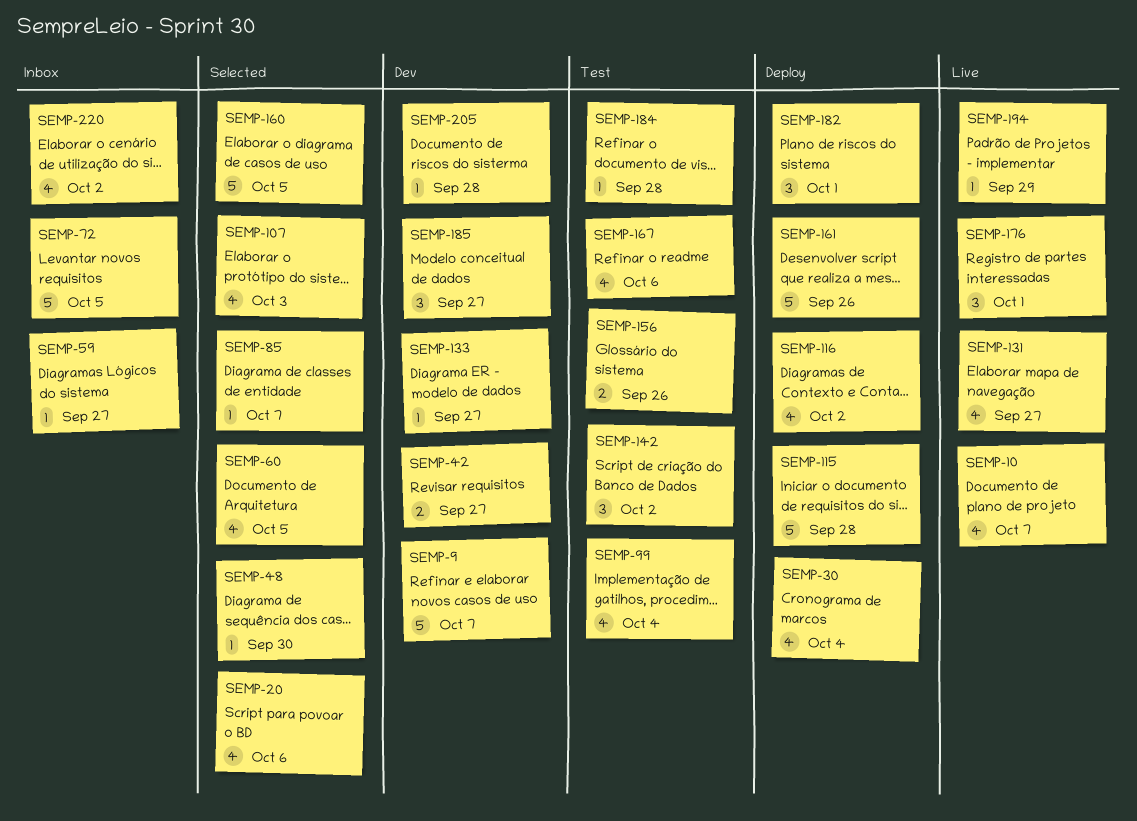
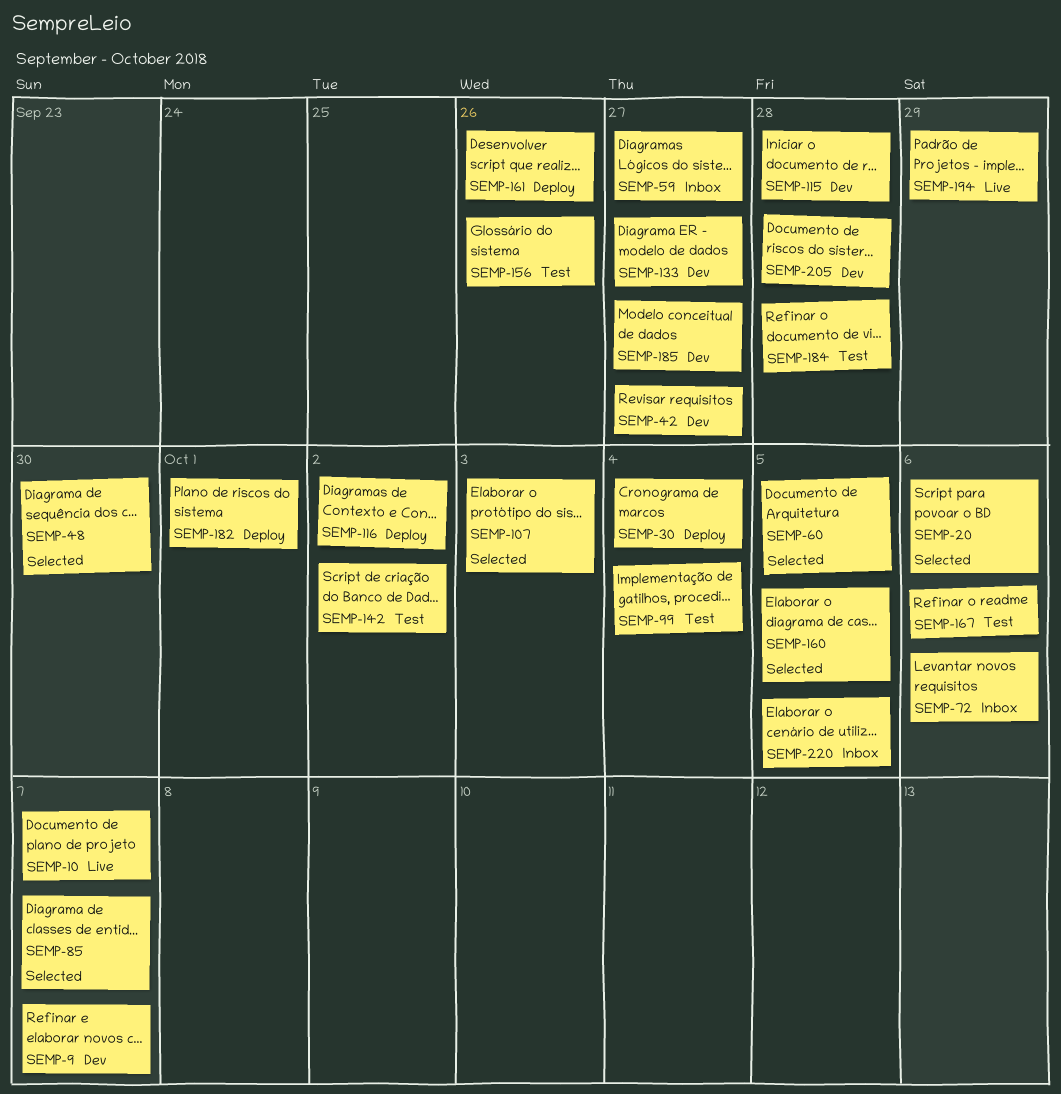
SEMP-72, due: Oct 5 -> Oct 6
SEMP-115, status: Deploy -> Dev
SEMP-131: present -> none
SEMP-176: present -> none
SEMP-220, due: Oct 2 -> Oct 5

